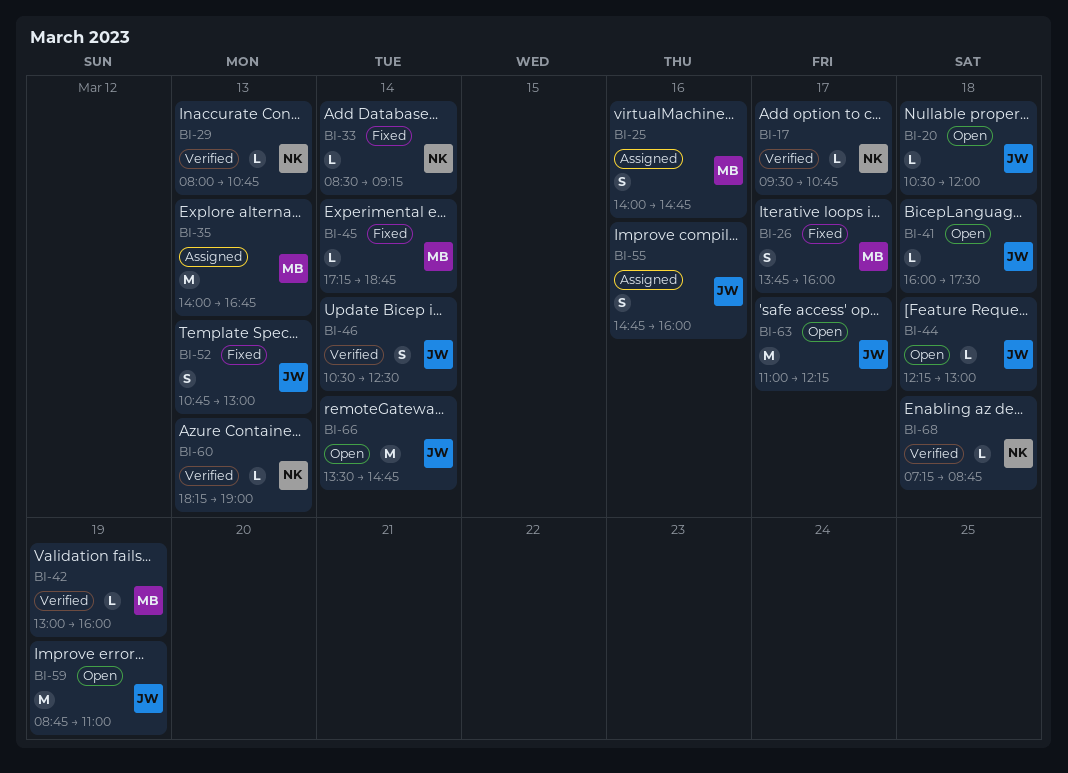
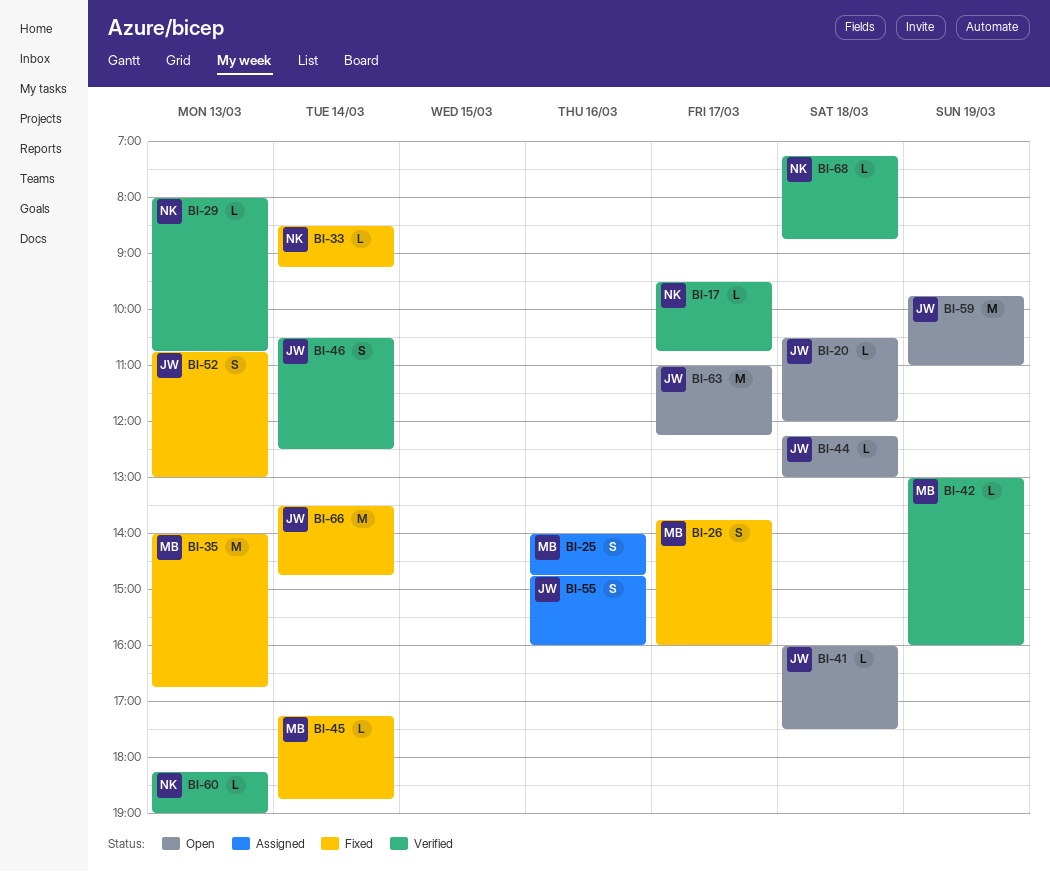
BI-35, status: Assigned -> Fixed
BI-59, begins: 08:45 -> 09:45
BI-66, status: Open -> Fixed

